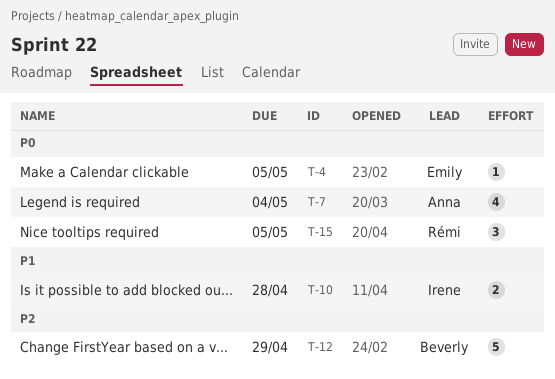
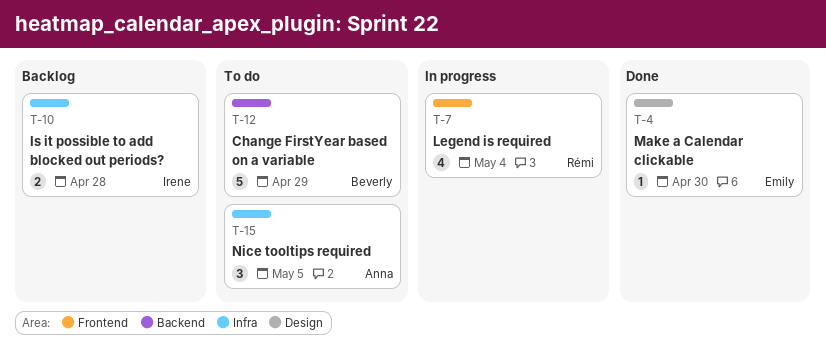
T-4, due: May 5 -> Apr 30
T-7, owner: Anna -> Rémi
T-15, owner: Rémi -> Anna

